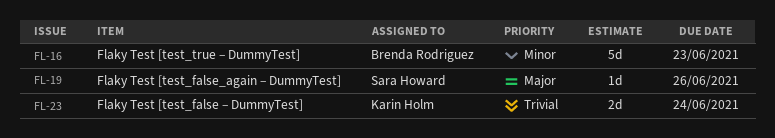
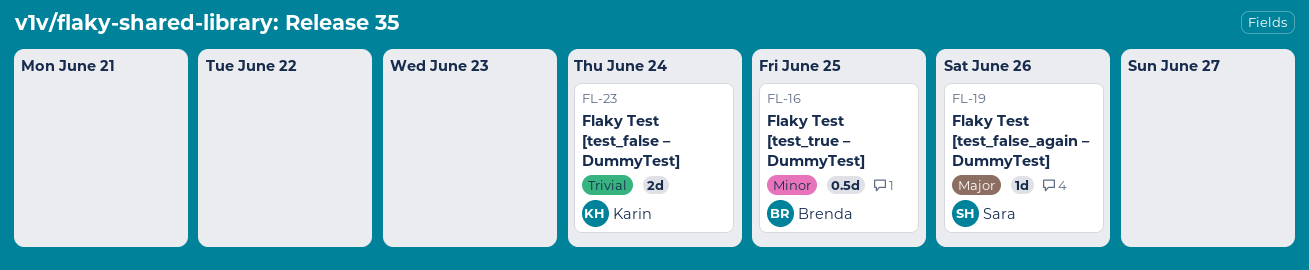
FL-16, estimate: 5d -> 0.5d
FL-16, due: Jun 23 -> Jun 25

